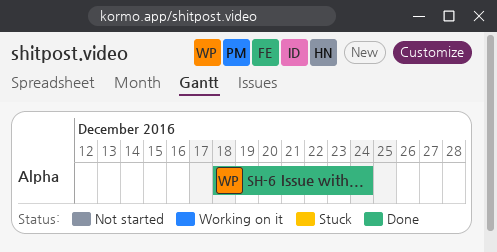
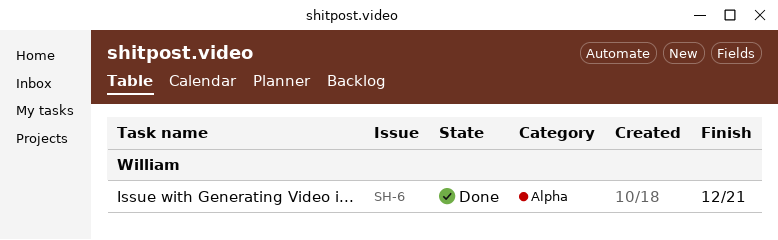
SH-6, due: Dec 24 -> Dec 21

